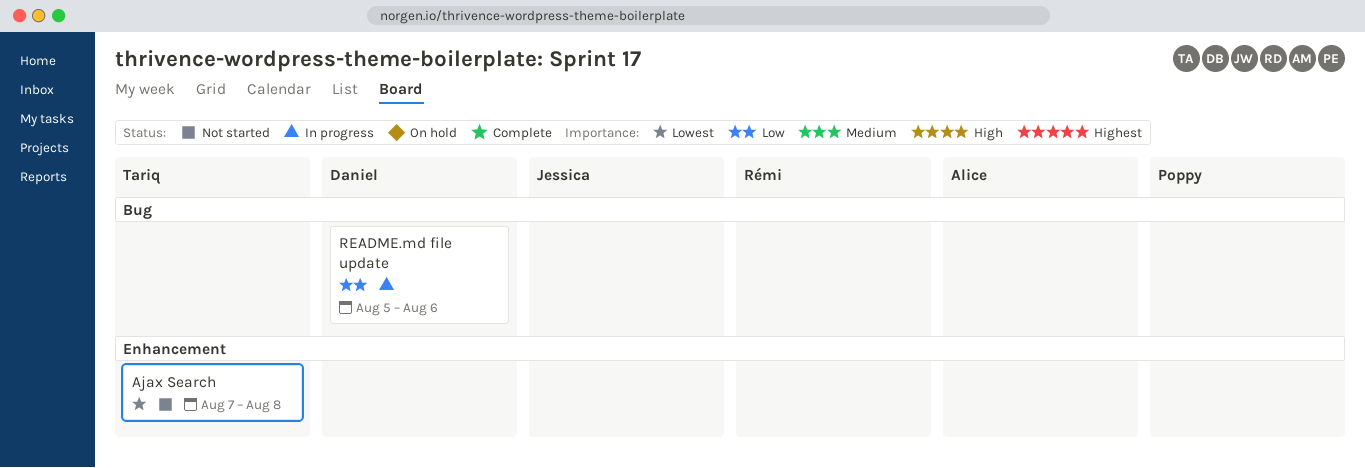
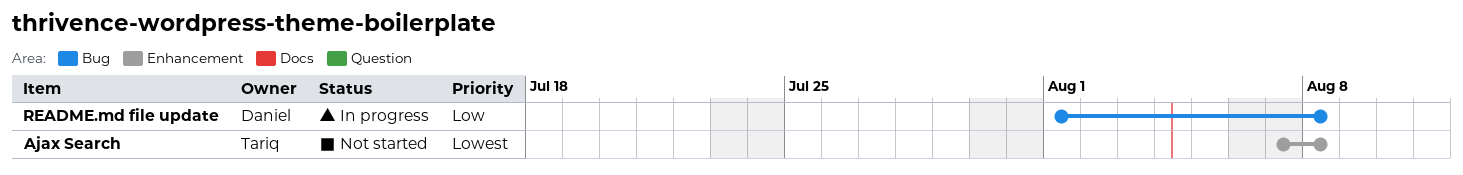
README.md file update, start: Aug 5 -> Aug 1
README.md file update, due: Aug 6 -> Aug 8

